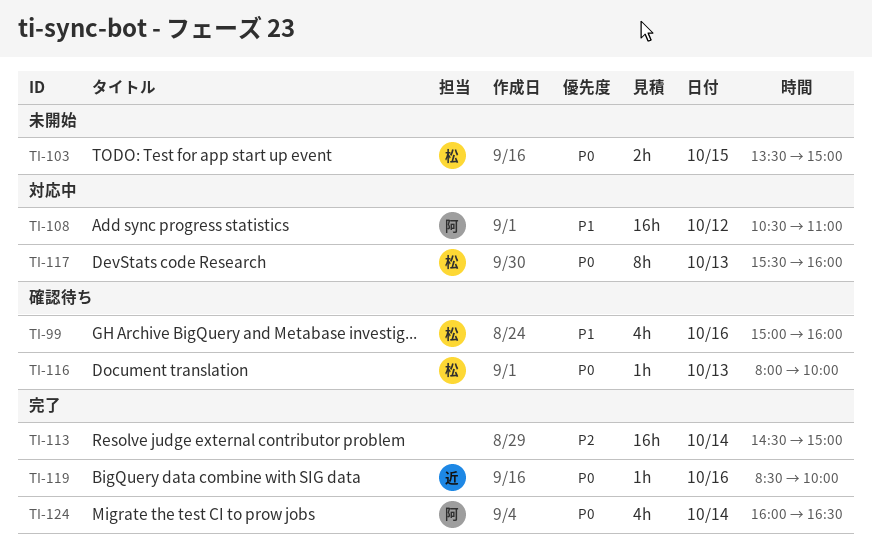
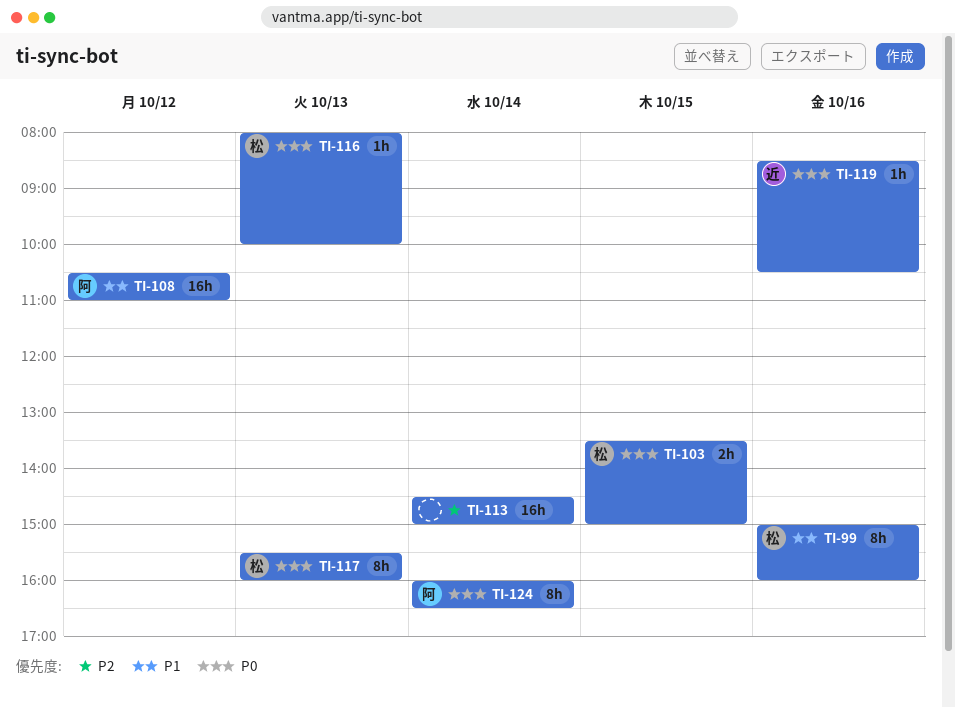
TI-99, estimate: 4h -> 8h
TI-119, ends: 10:00 -> 10:30
TI-124, estimate: 4h -> 8h

